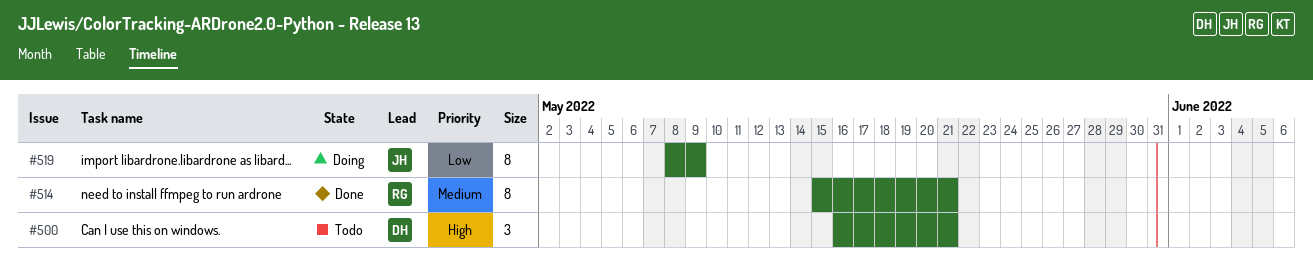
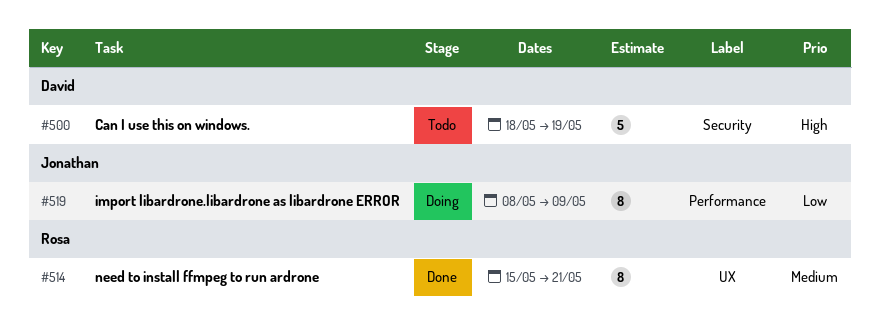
#500, estimate: 3 -> 5
#500, start: May 16 -> May 18
#500, due: May 21 -> May 19

